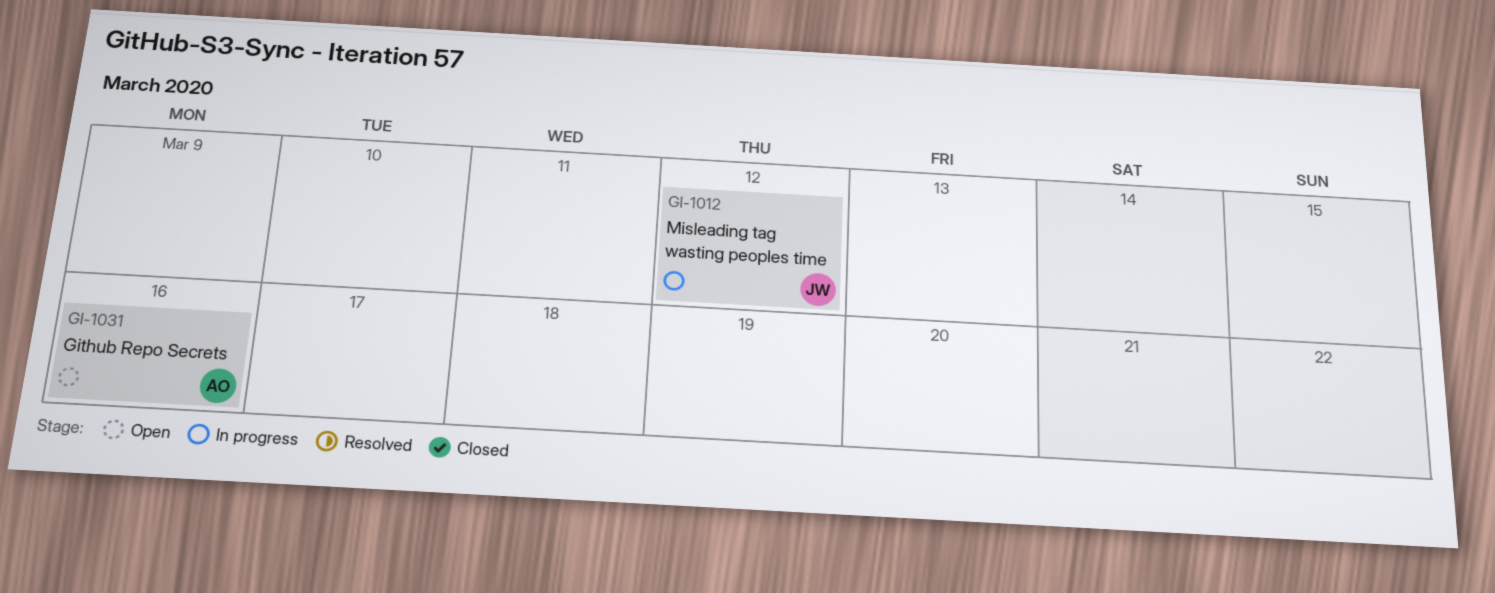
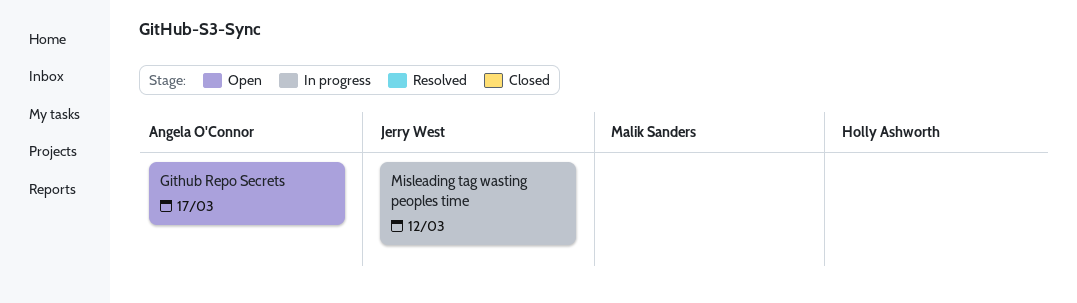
Github Repo Secrets, due: Mar 16 -> Mar 17

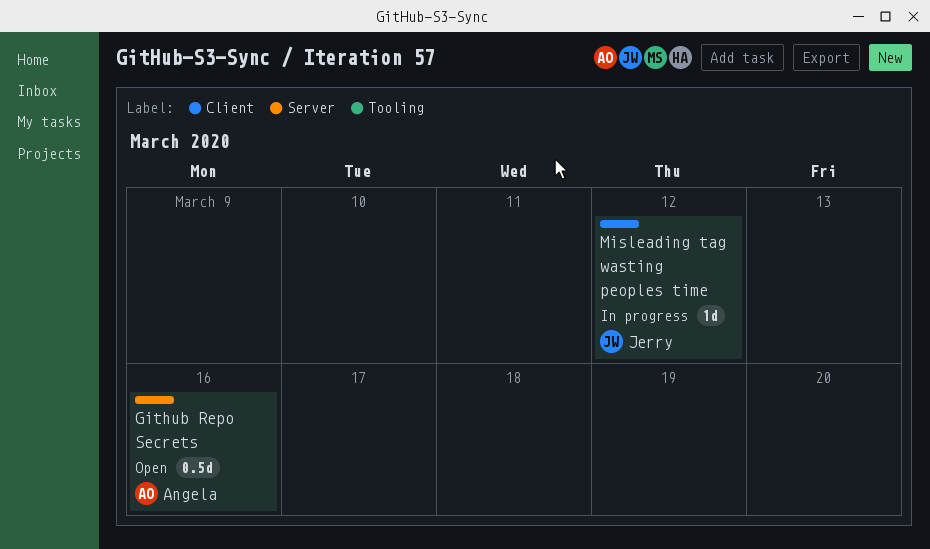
Github Repo Secrets, due: Mar 17 -> Mar 16

